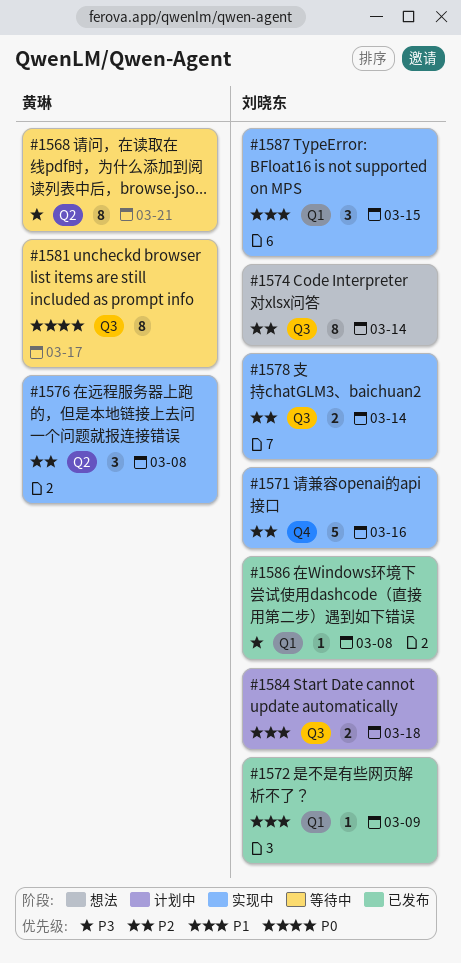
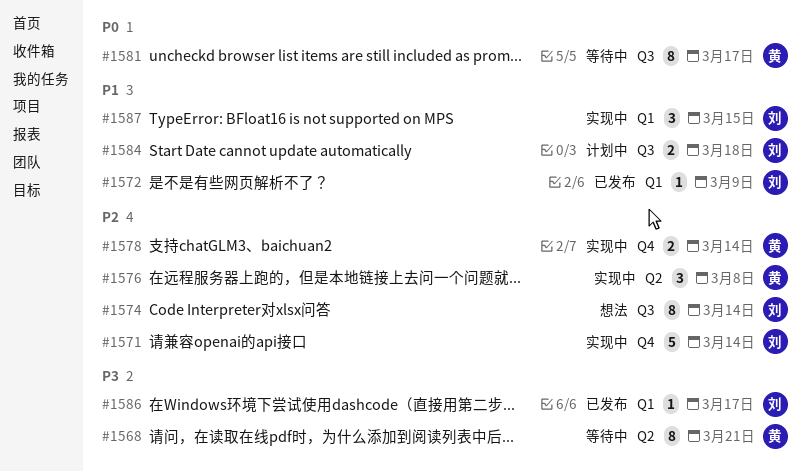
#1571, due: Mar 16 -> Mar 14
#1578, owner: 刘晓东 -> 黄琳
#1578, label: Q3 -> Q4
#1586, due: Mar 8 -> Mar 17

